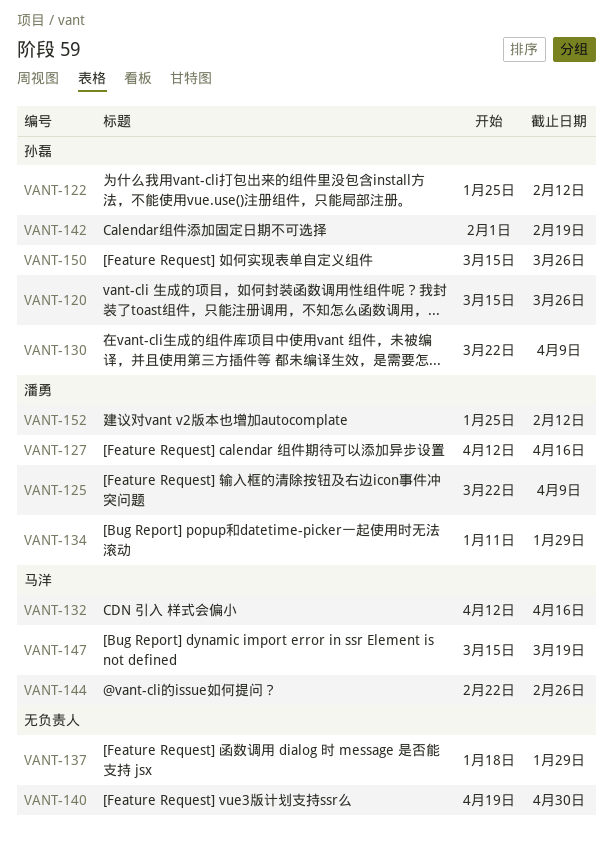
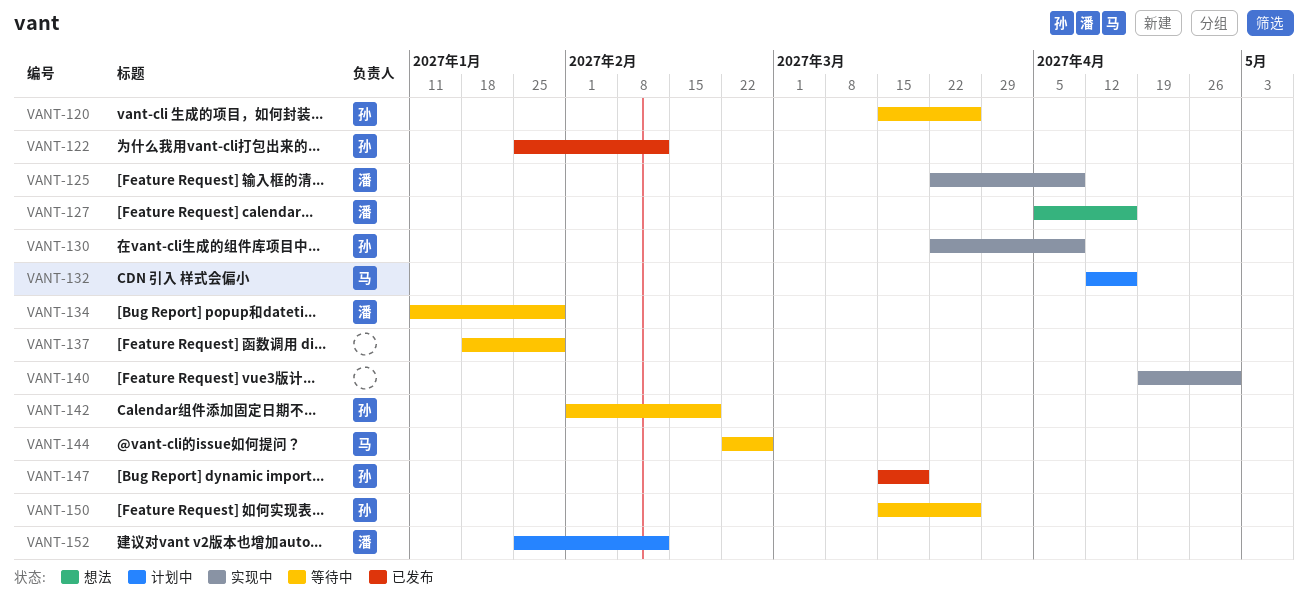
VANT-127, start: Apr 12 -> Apr 5
VANT-147, owner: 马洋 -> 孙磊

